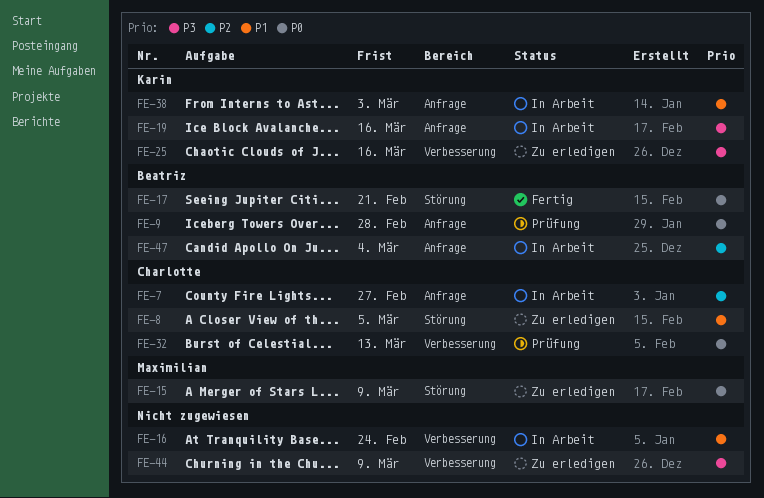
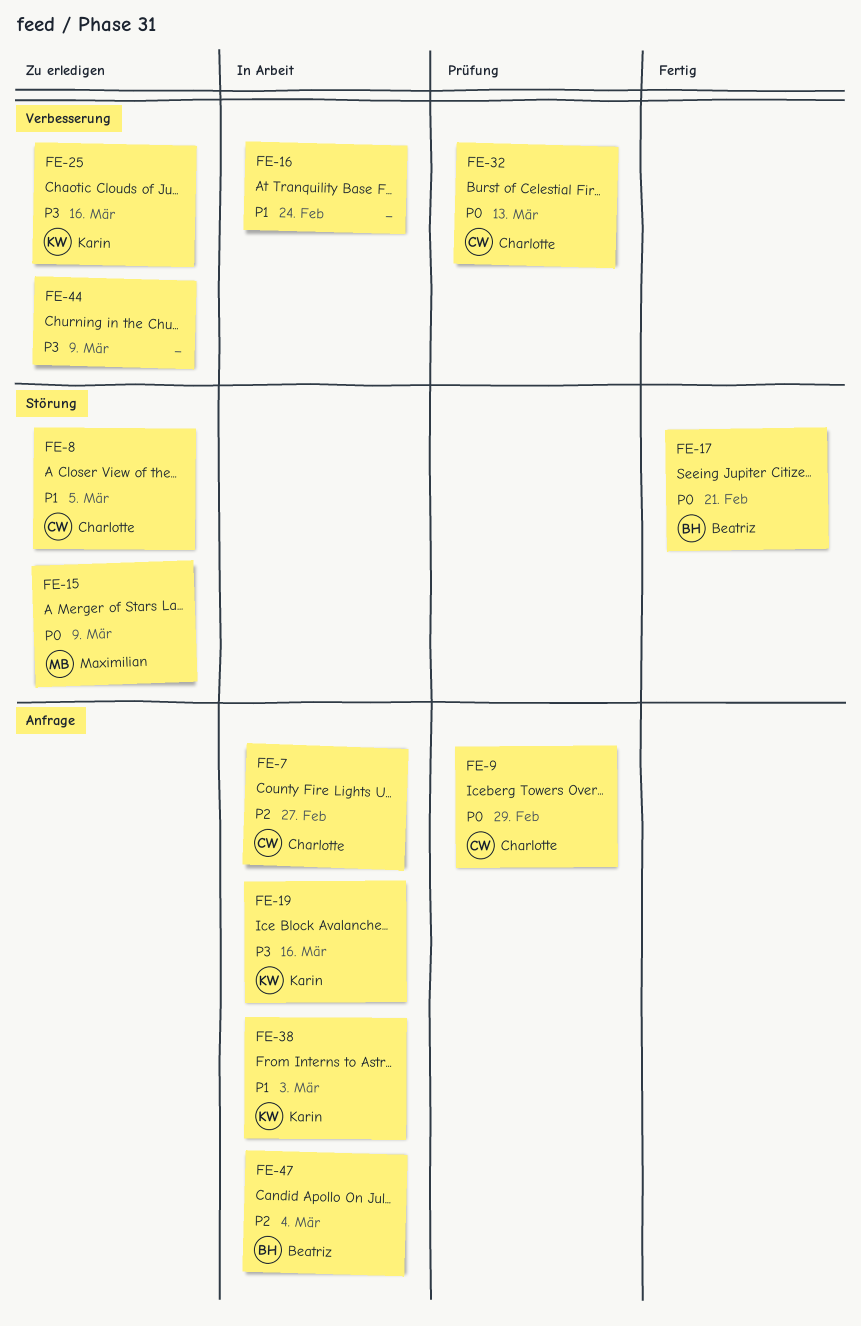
FE-9, owner: Beatriz -> Charlotte
FE-9, due: Feb 28 -> Feb 29

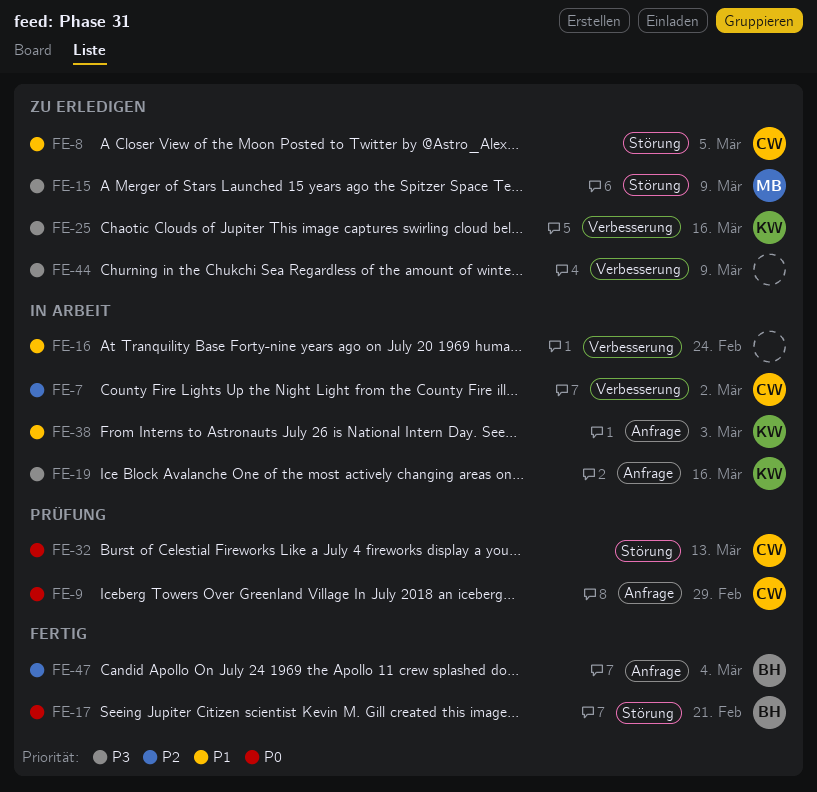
FE-7, label: Anfrage -> Verbesserung
FE-7, due: Feb 27 -> Mar 2
FE-15, priority: P0 -> P3
FE-32, label: Verbesserung -> Störung
FE-47, status: In Arbeit -> Fertig

